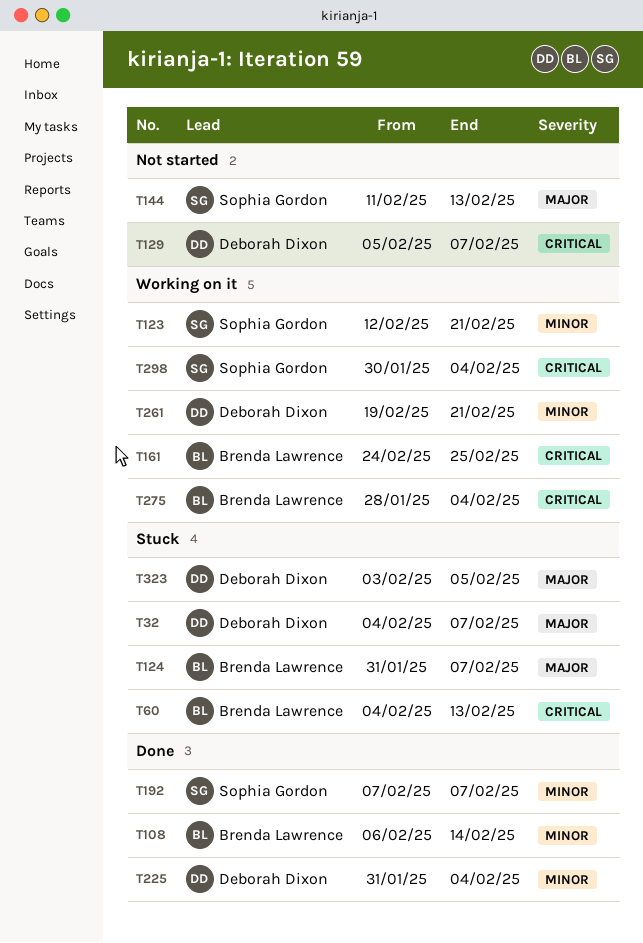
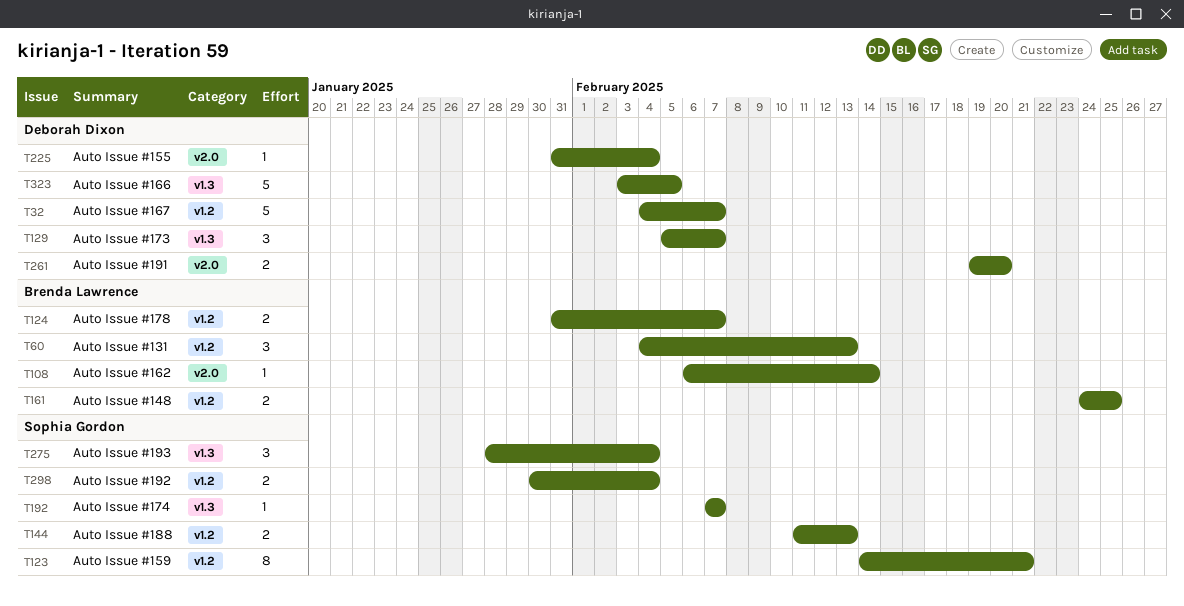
T123, start: Feb 12 -> Feb 14
T261, due: Feb 21 -> Feb 20
T275, owner: Brenda Lawrence -> Sophia Gordon

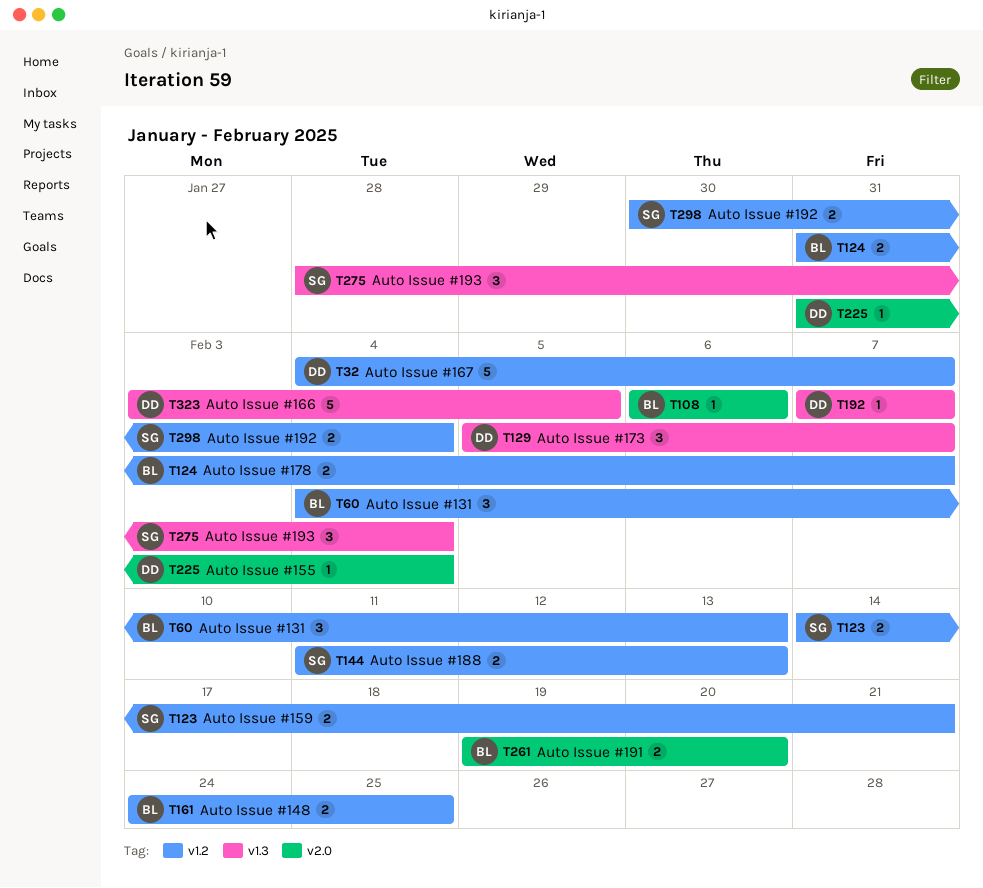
T108, due: Feb 14 -> Feb 6
T123, estimate: 8 -> 2
T192, owner: Sophia Gordon -> Deborah Dixon
T261, owner: Deborah Dixon -> Brenda Lawrence

